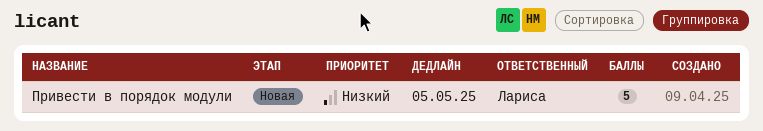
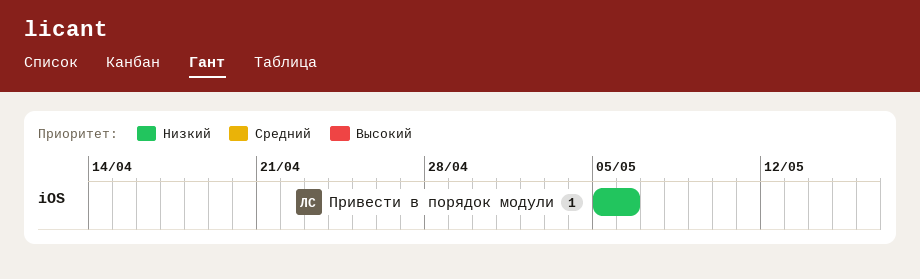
Привести в порядок модули, estimate: 5 -> 1
Привести в порядок модули, due: May 5 -> May 6

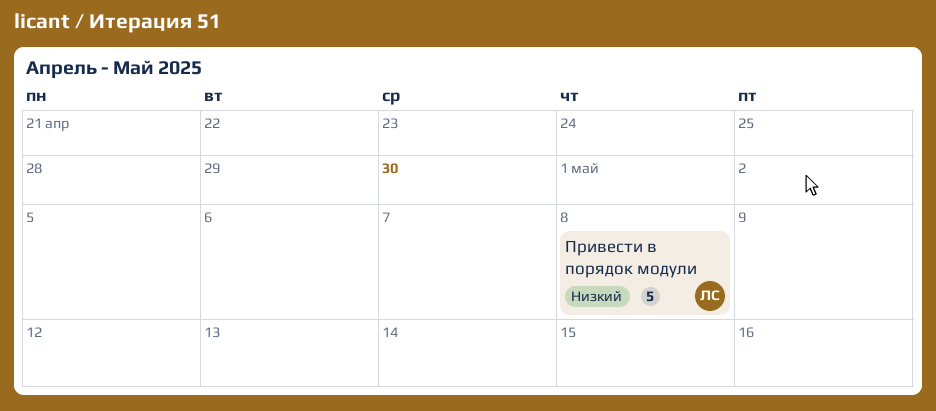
Привести в порядок модули, estimate: 1 -> 5
Привести в порядок модули, due: May 6 -> May 8

